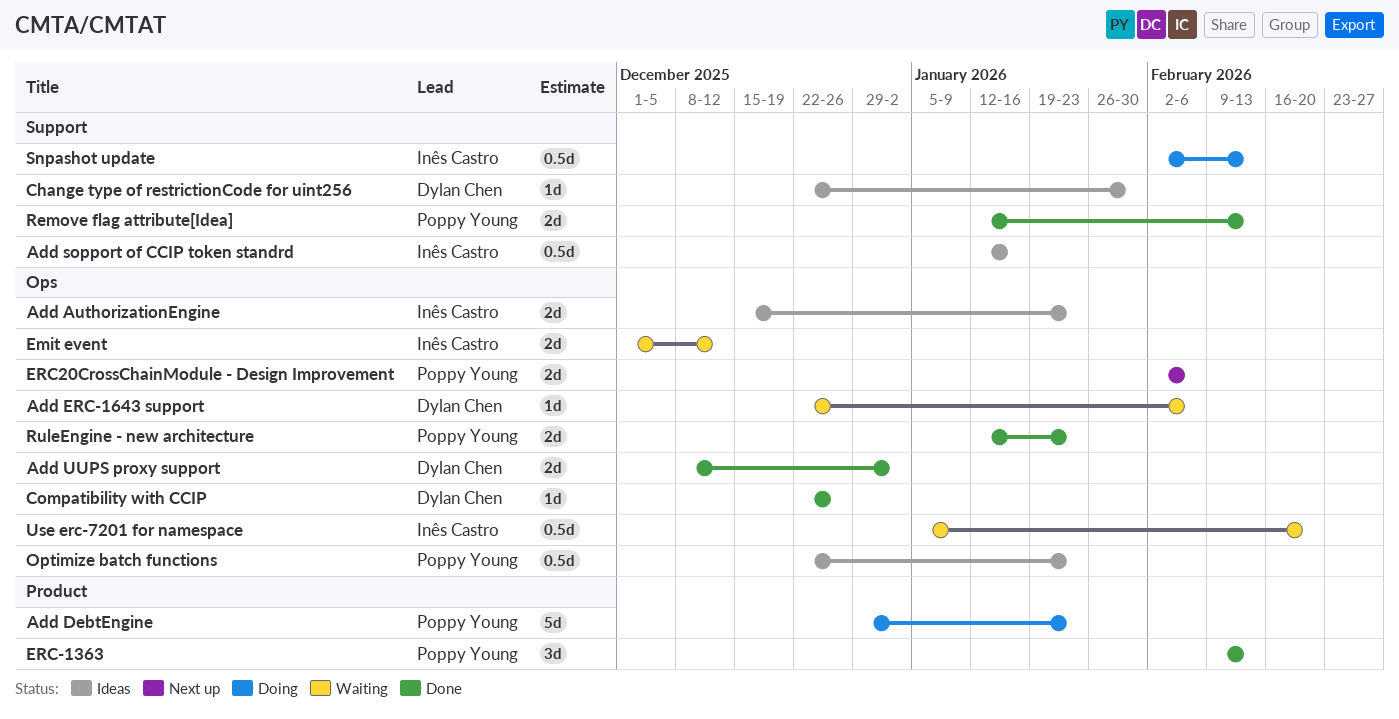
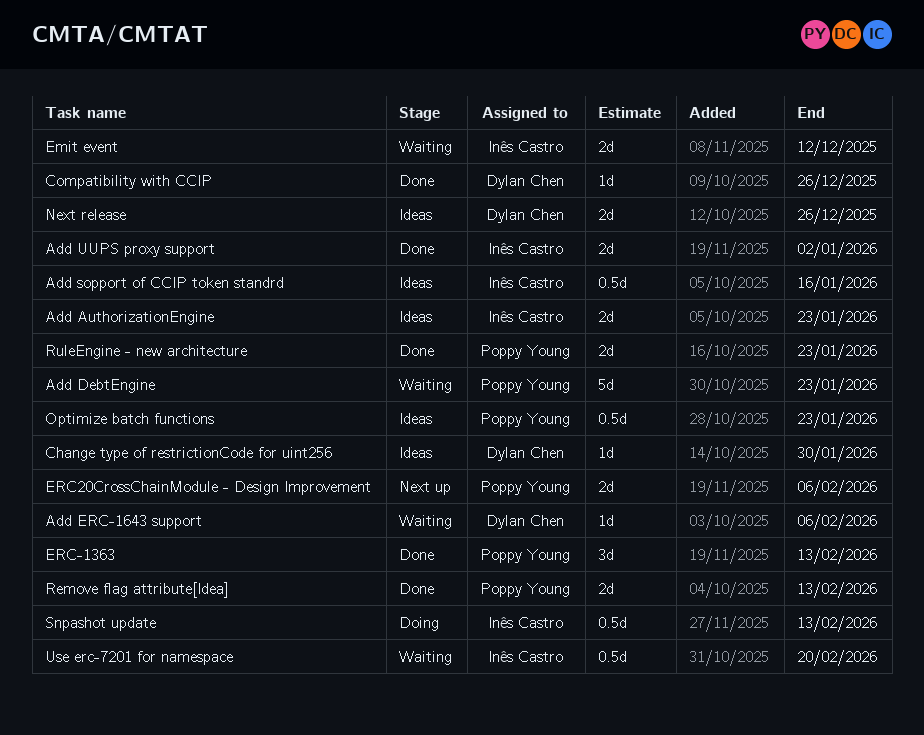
Add DebtEngine, status: Doing -> Waiting
Add UUPS proxy support, owner: Dylan Chen -> Inês Castro
Next release: none -> present

